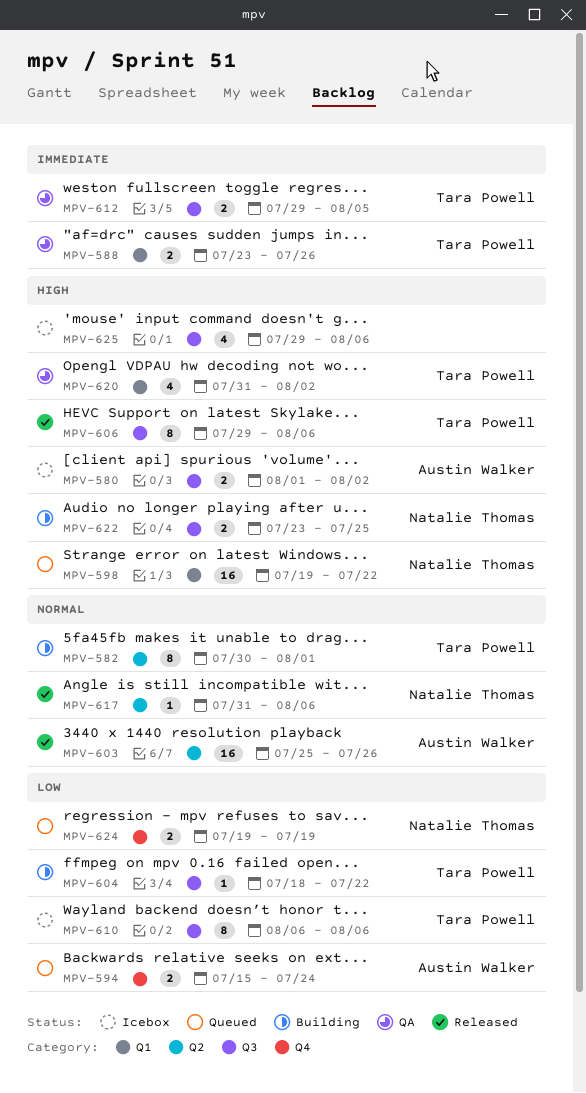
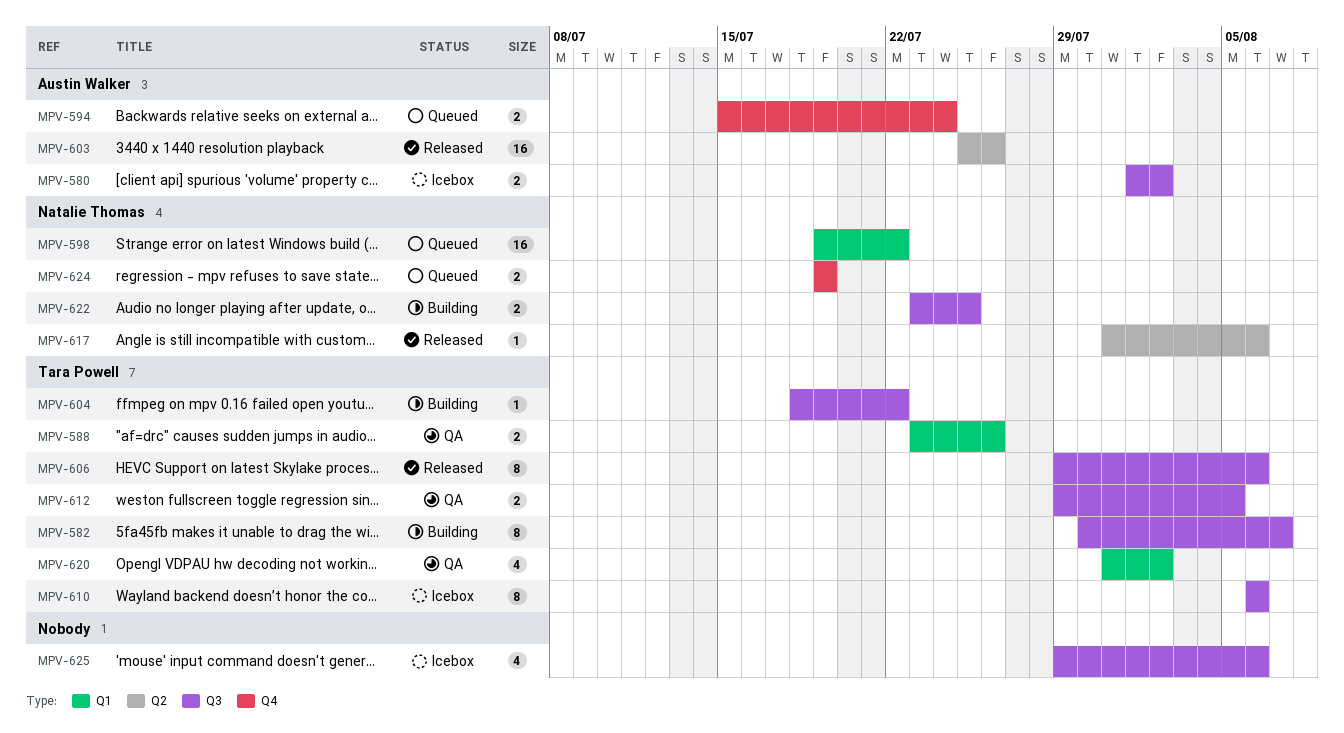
MPV-582, label: Q2 -> Q3
MPV-582, due: Aug 1 -> Aug 7

